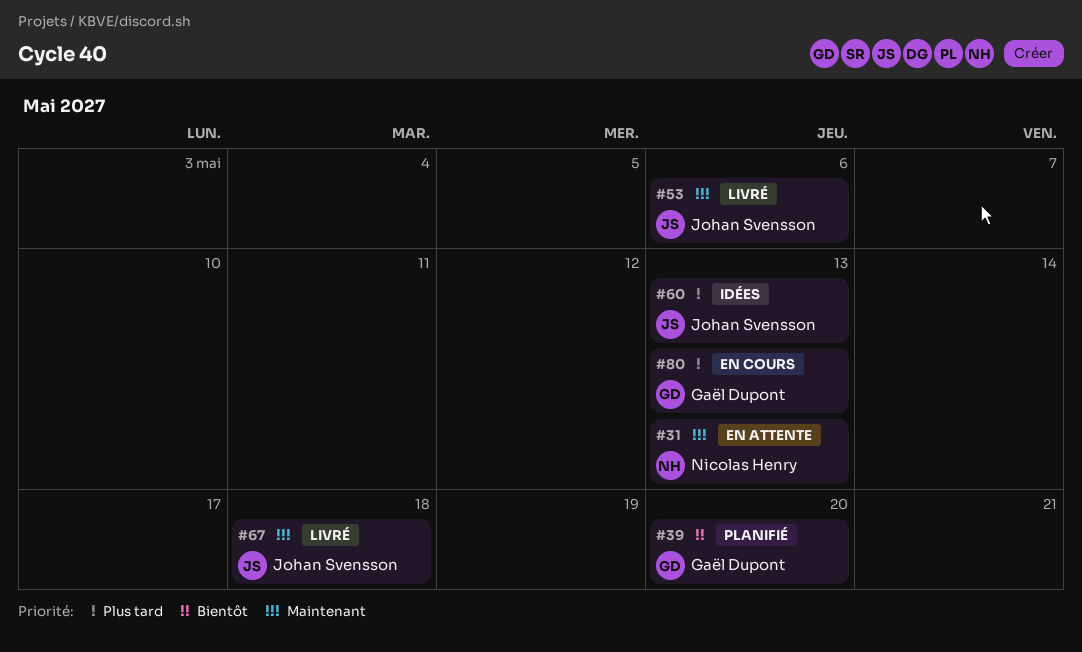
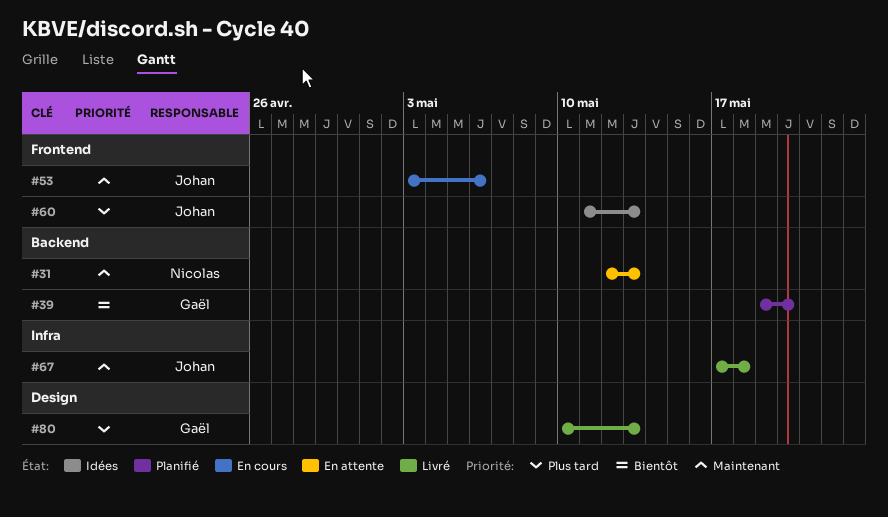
#53, status: Livré -> En cours
#80, status: En cours -> Livré

